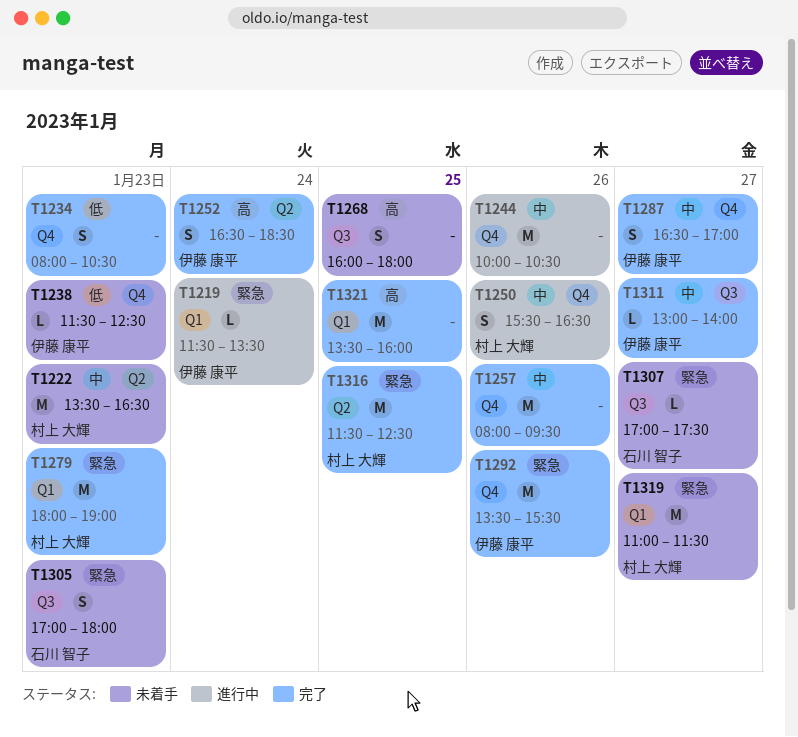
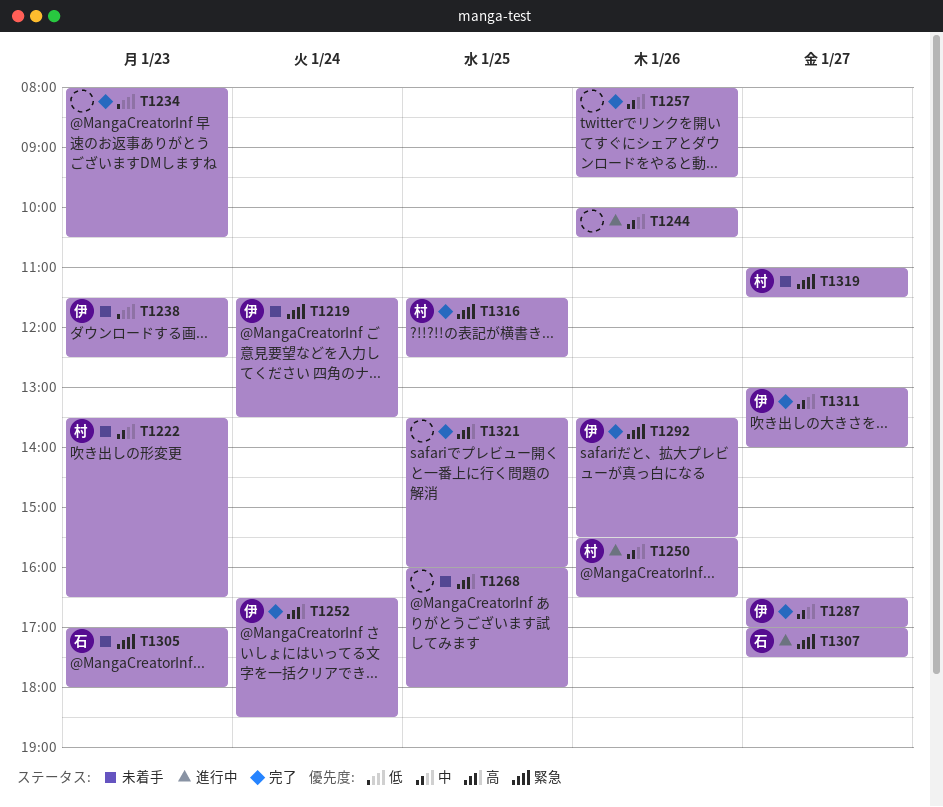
T1219, status: 進行中 -> 未着手
T1279: present -> none
T1307, status: 未着手 -> 進行中

